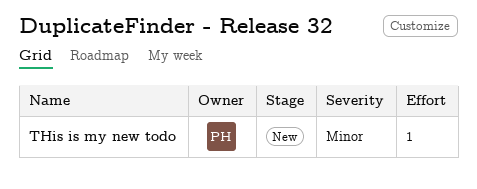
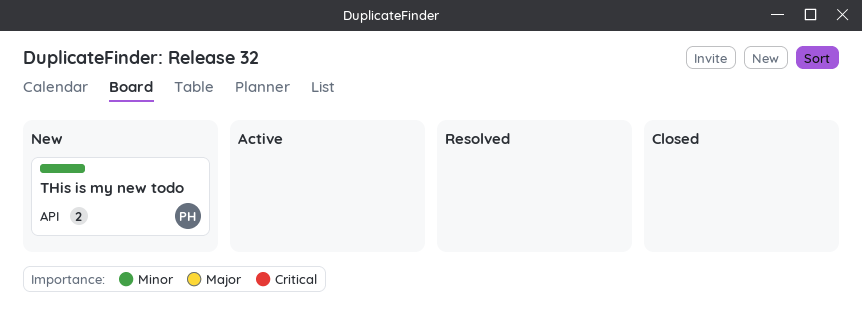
THis is my new todo, estimate: 1 -> 2

